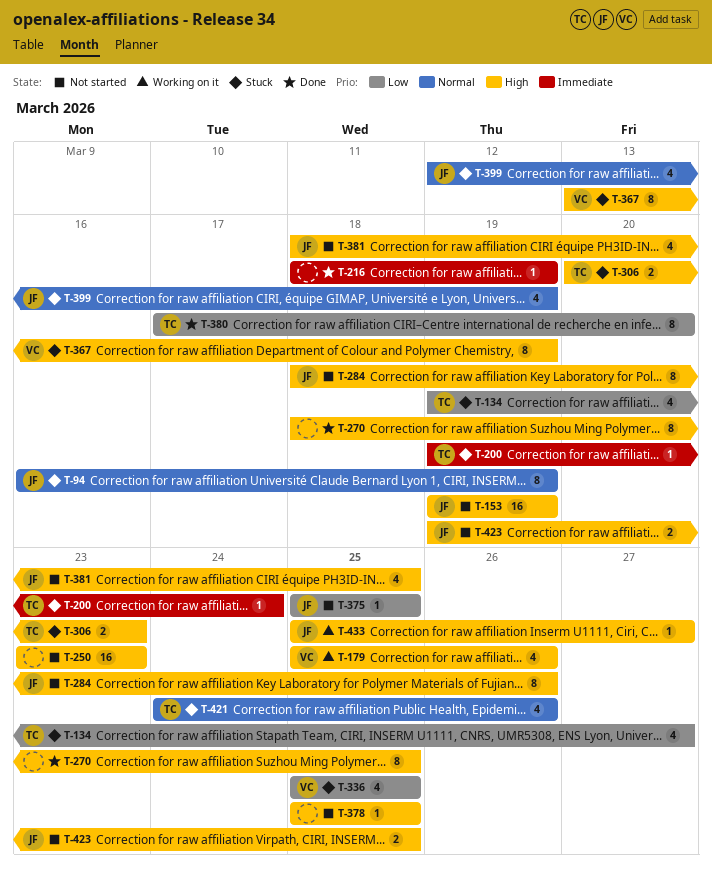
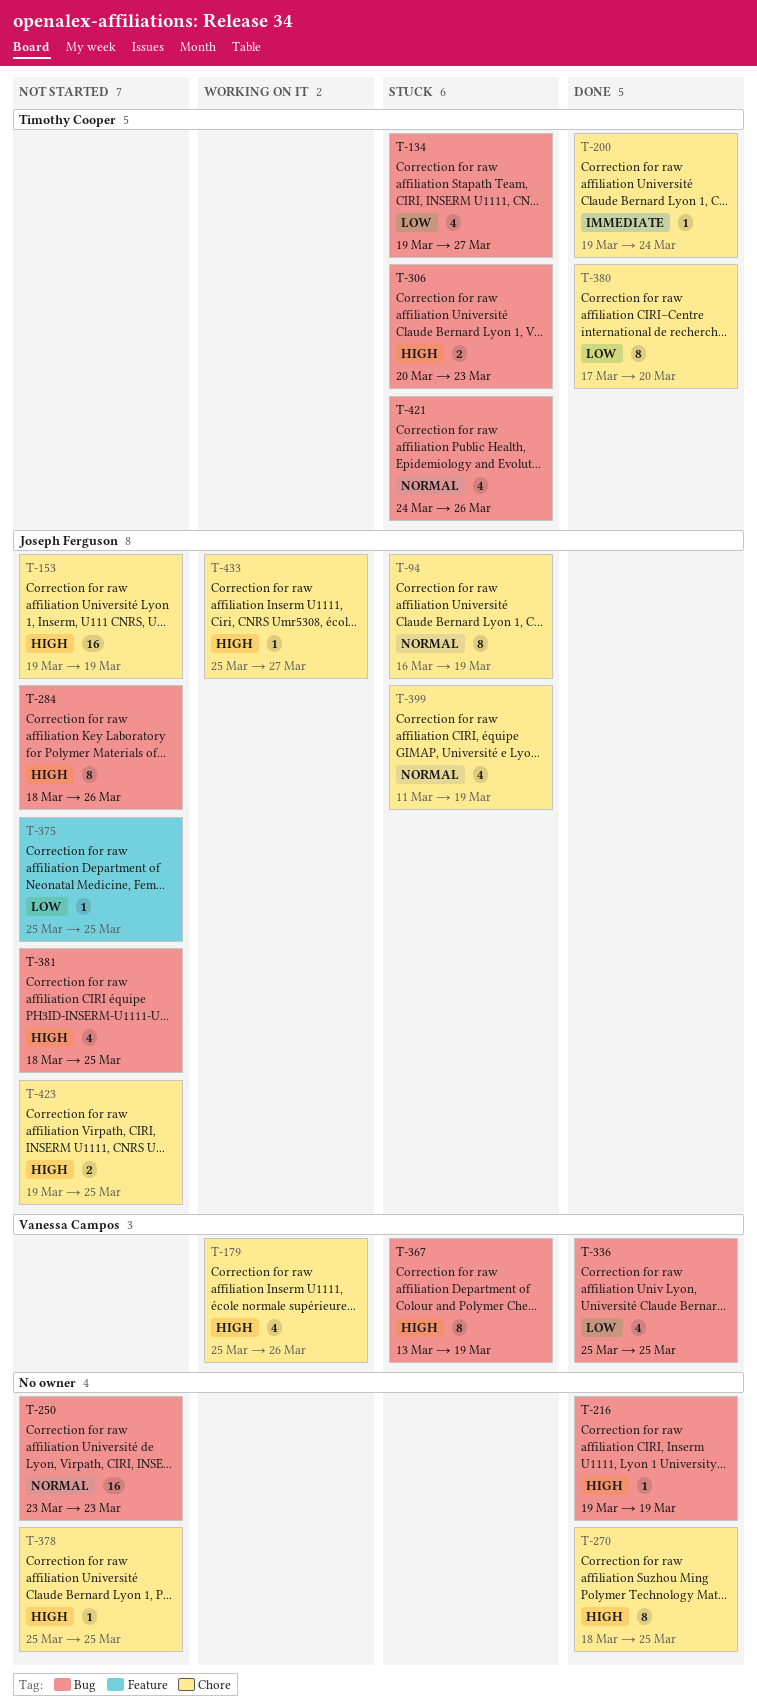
T-200, status: Stuck -> Done
T-216, priority: Immediate -> High
T-216, start: Mar 18 -> Mar 19
T-250, priority: High -> Normal
T-336, status: Stuck -> Done
T-399, start: Mar 12 -> Mar 11

